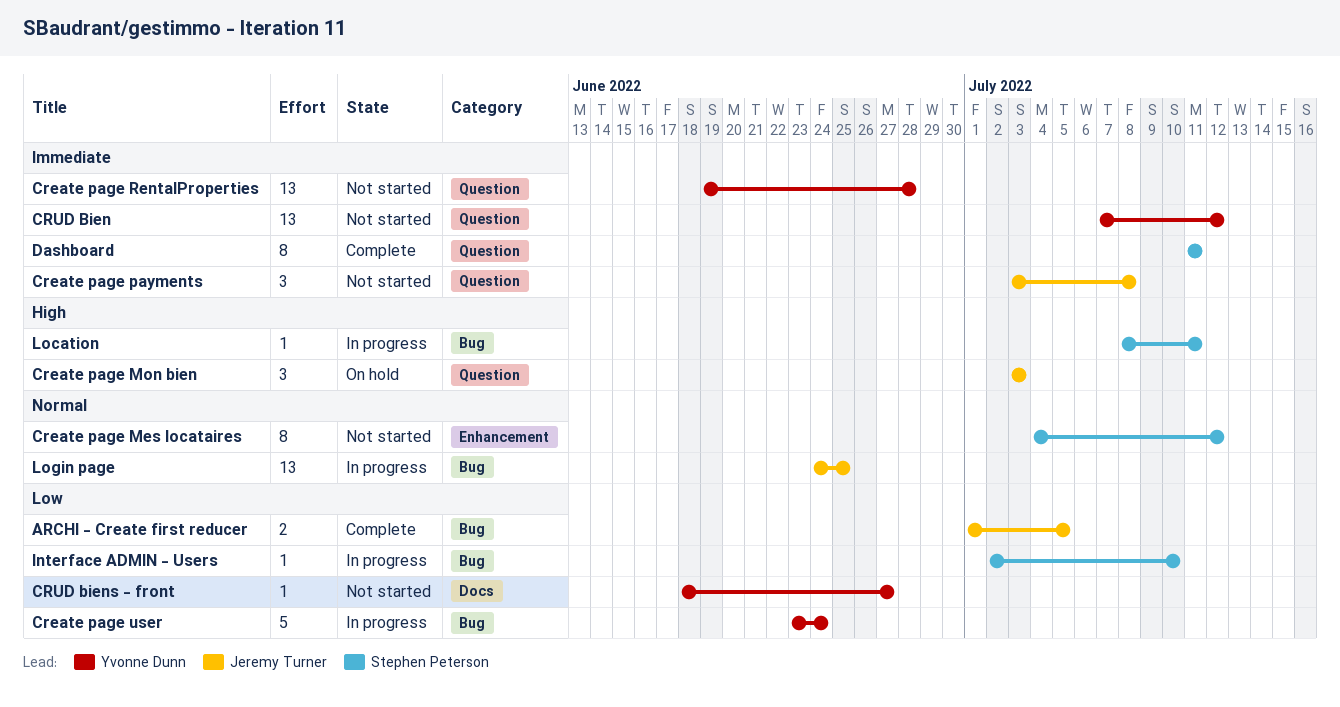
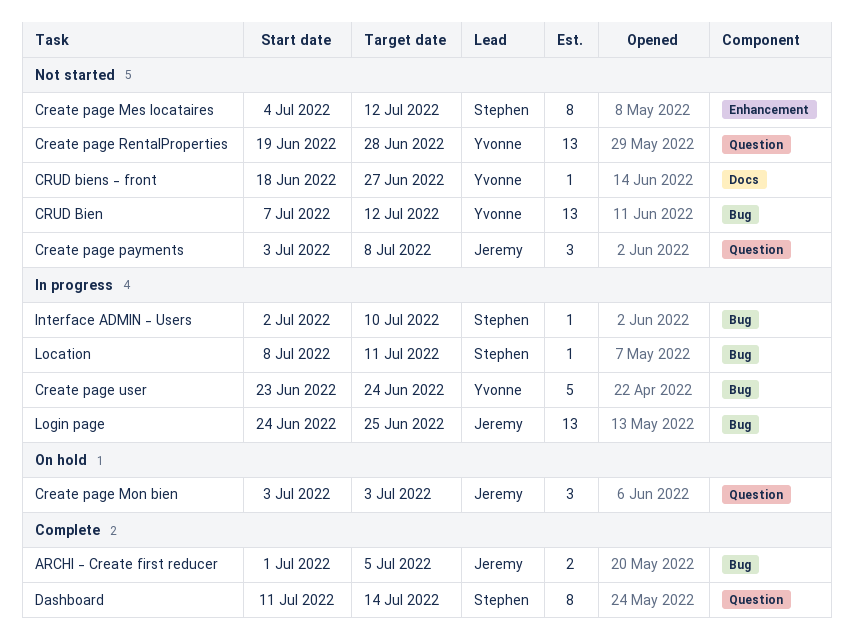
CRUD Bien, label: Question -> Bug
Dashboard, due: Jul 11 -> Jul 14

